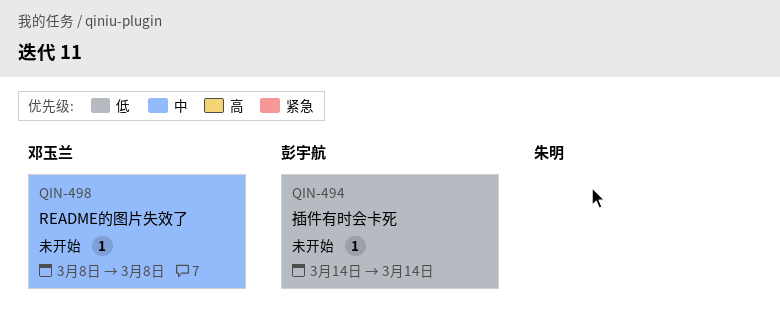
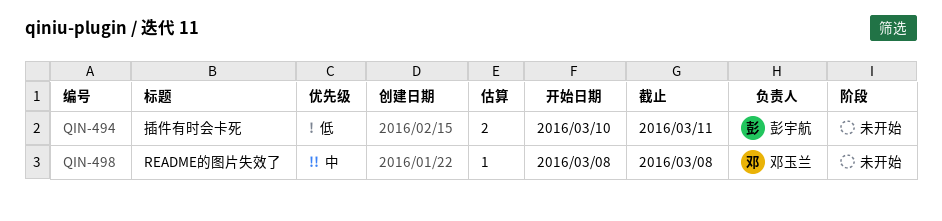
QIN-494, estimate: 1 -> 2
QIN-494, start: Mar 14 -> Mar 10
QIN-494, due: Mar 14 -> Mar 11

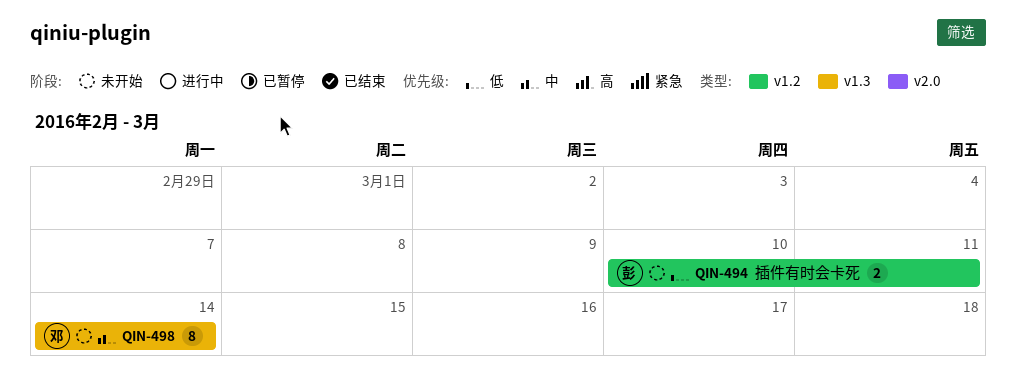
QIN-498, estimate: 1 -> 8
QIN-498, start: Mar 8 -> Mar 14
QIN-498, due: Mar 8 -> Mar 14

